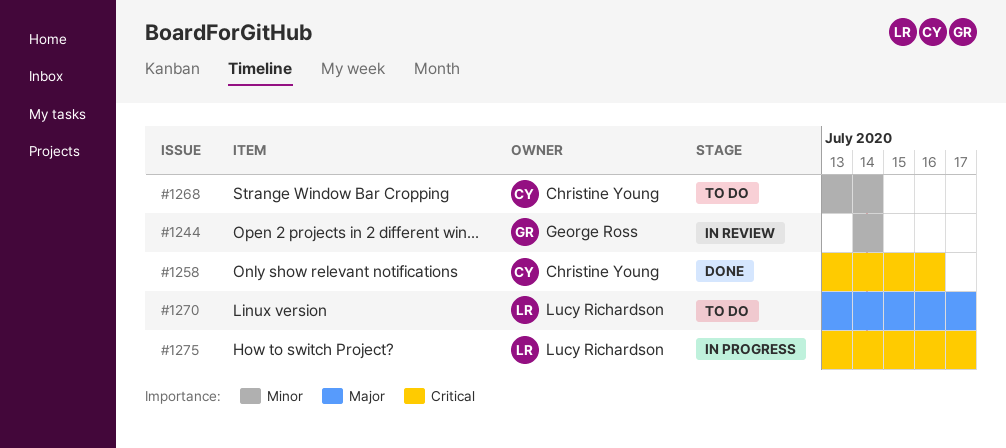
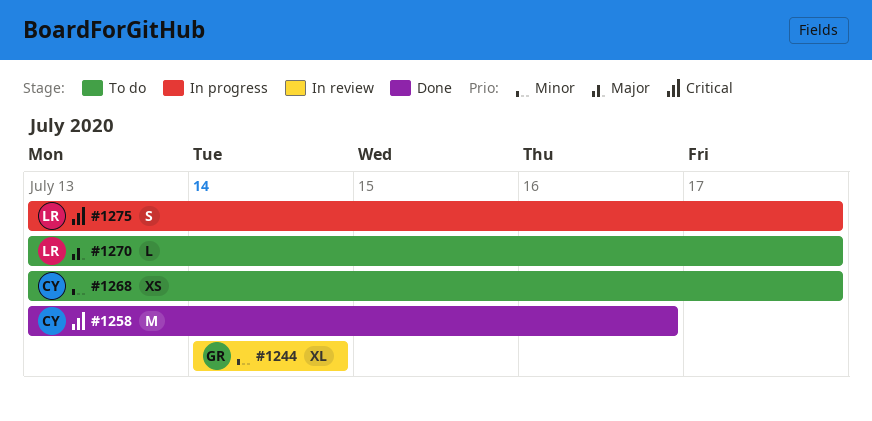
#1268, due: Jul 14 -> Jul 17

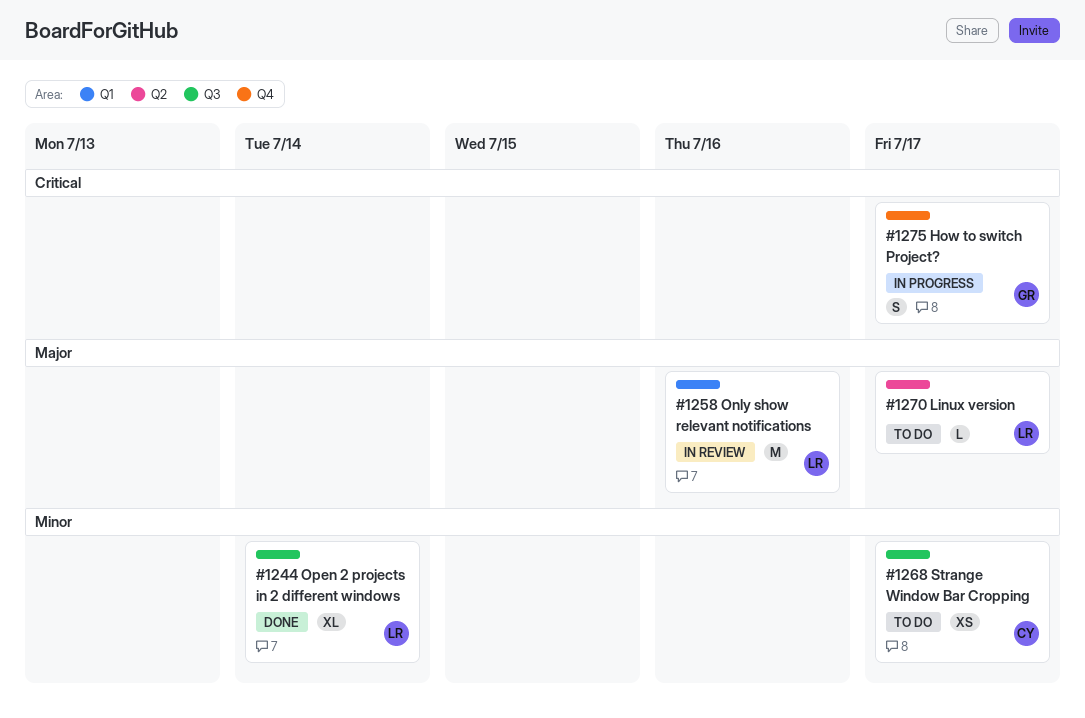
#1244, status: In review -> Done
#1244, owner: GR -> LR
#1258, status: Done -> In review
#1258, owner: CY -> LR
#1258, priority: Critical -> Major
#1275, owner: LR -> GR

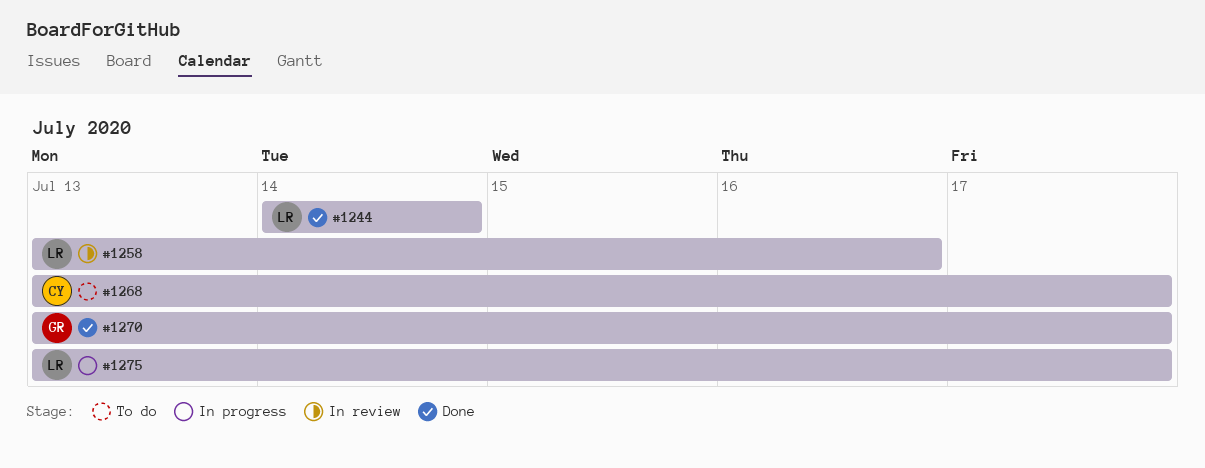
#1270, status: To do -> Done
#1270, owner: LR -> GR
#1275, owner: GR -> LR

